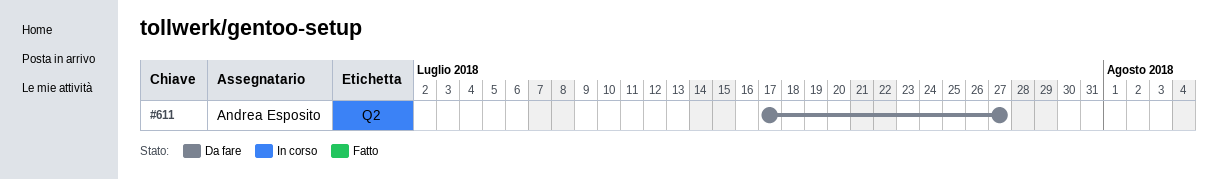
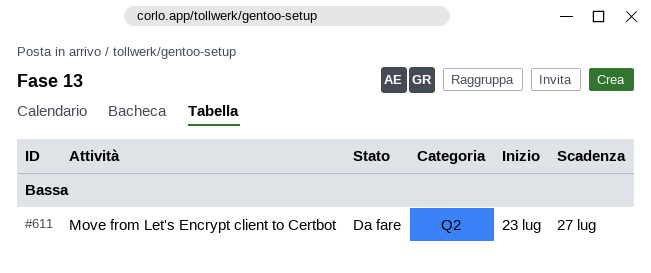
#611, start: Jul 17 -> Jul 23

